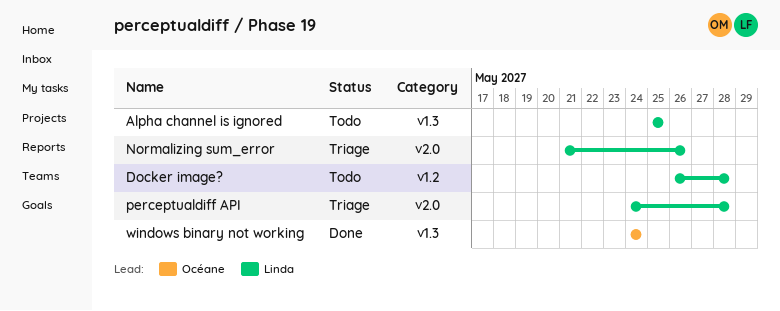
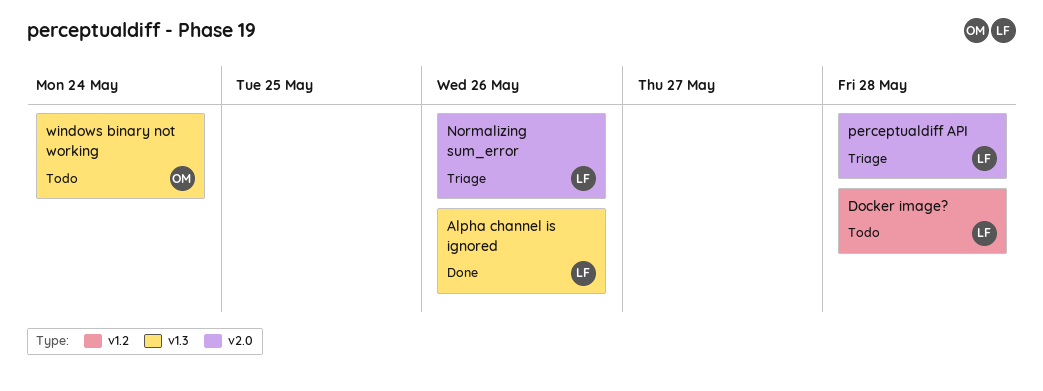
Alpha channel is ignored, status: Todo -> Done
Alpha channel is ignored, due: May 25 -> May 26
windows binary not working, status: Done -> Todo

